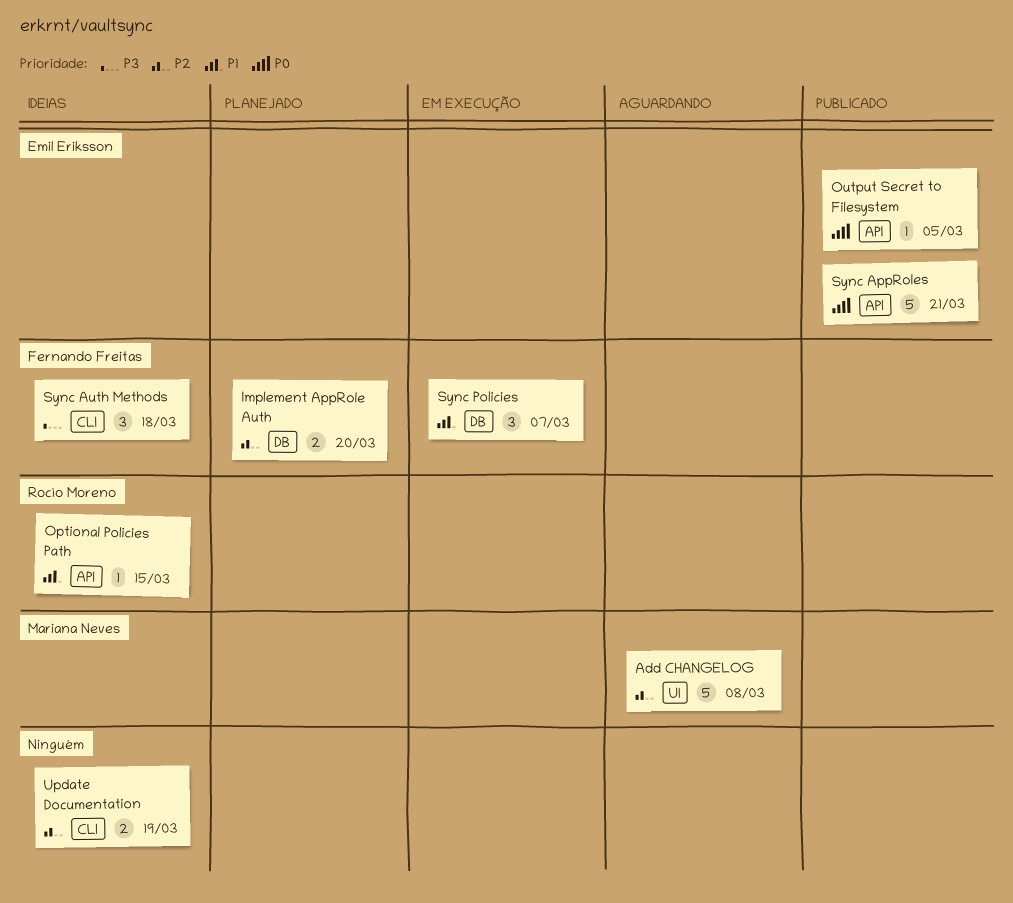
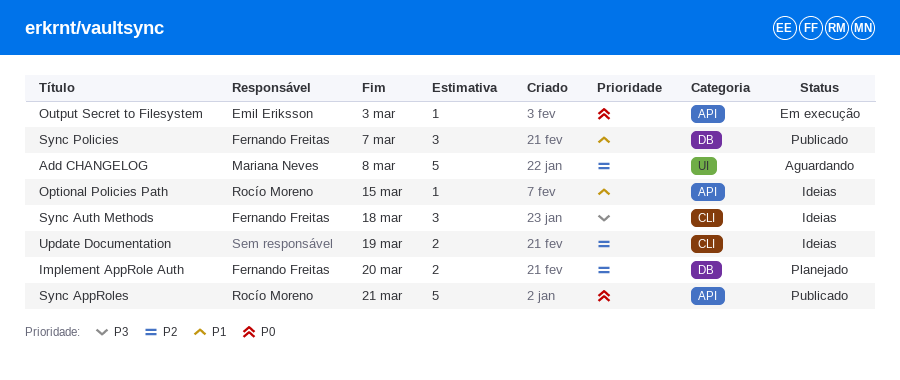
Output Secret to Filesystem, status: Publicado -> Em execução
Output Secret to Filesystem, due: Mar 5 -> Mar 3
Sync AppRoles, owner: Emil Eriksson -> Rocío Moreno
Sync Policies, status: Em execução -> Publicado

